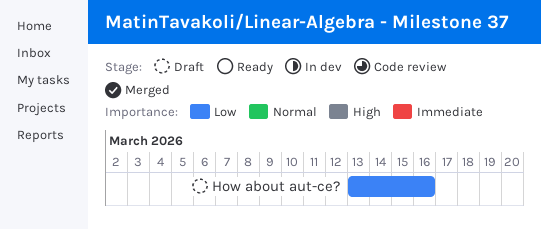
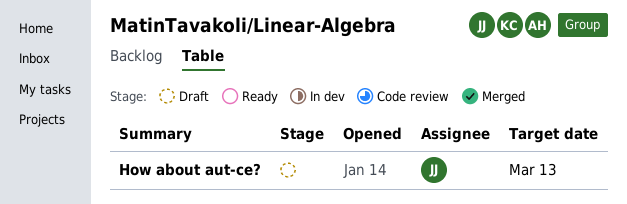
How about aut-ce?, due: Mar 16 -> Mar 13

